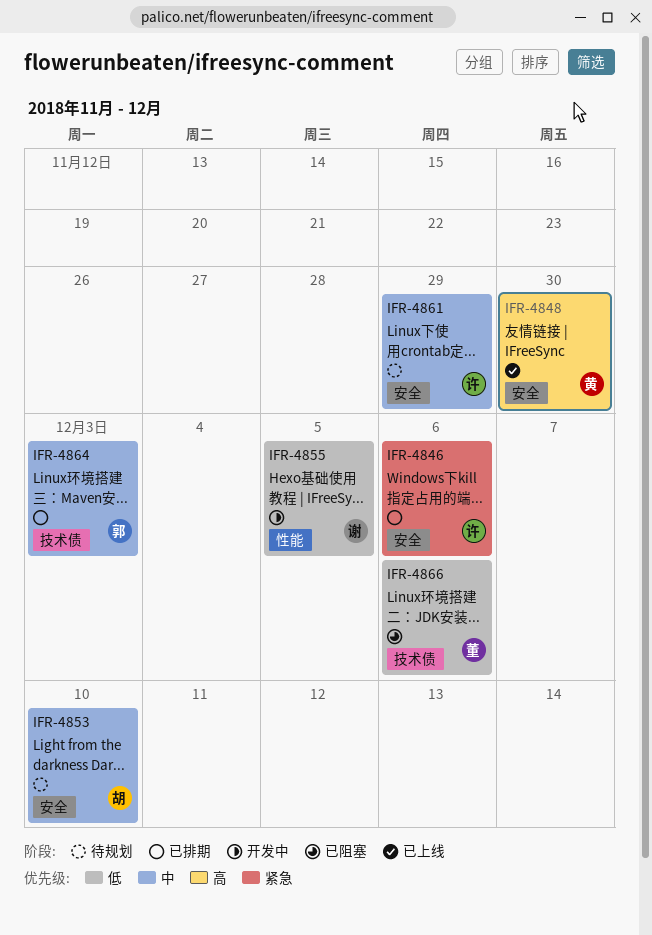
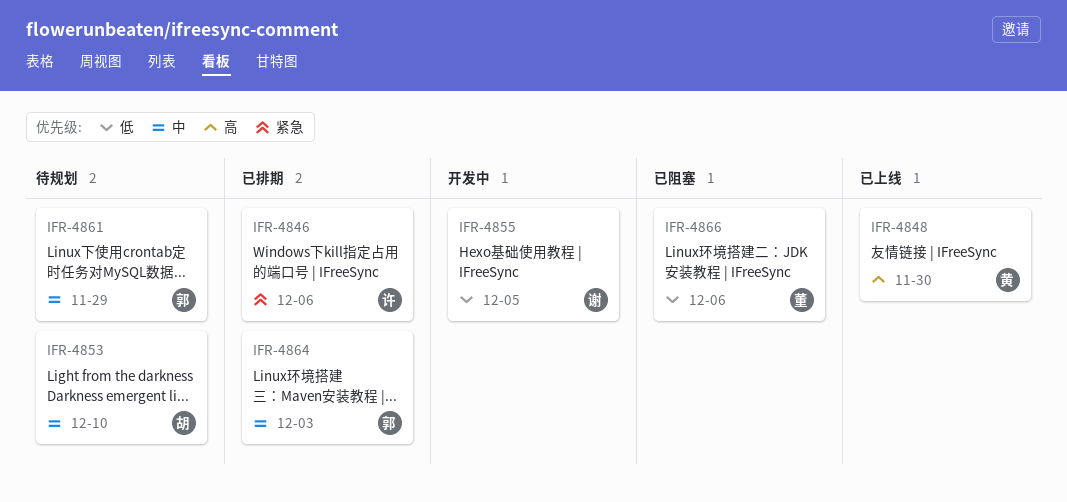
IFR-4861, owner: 许 -> 郭

